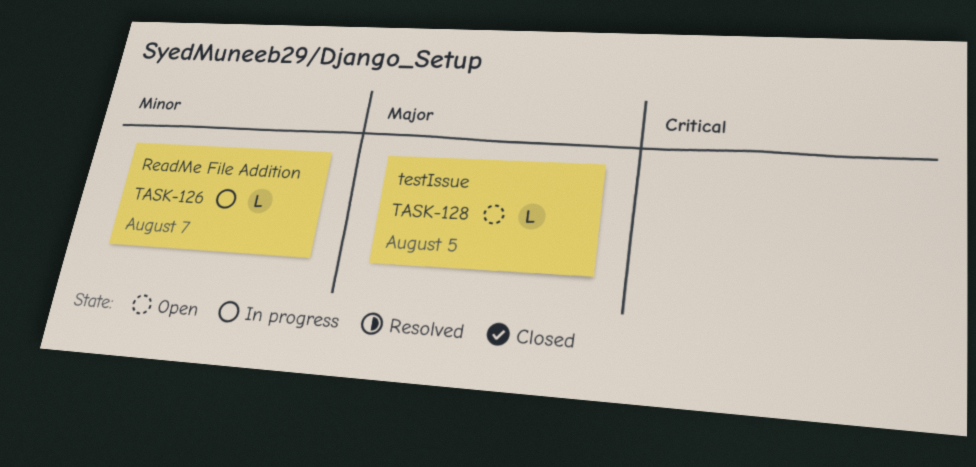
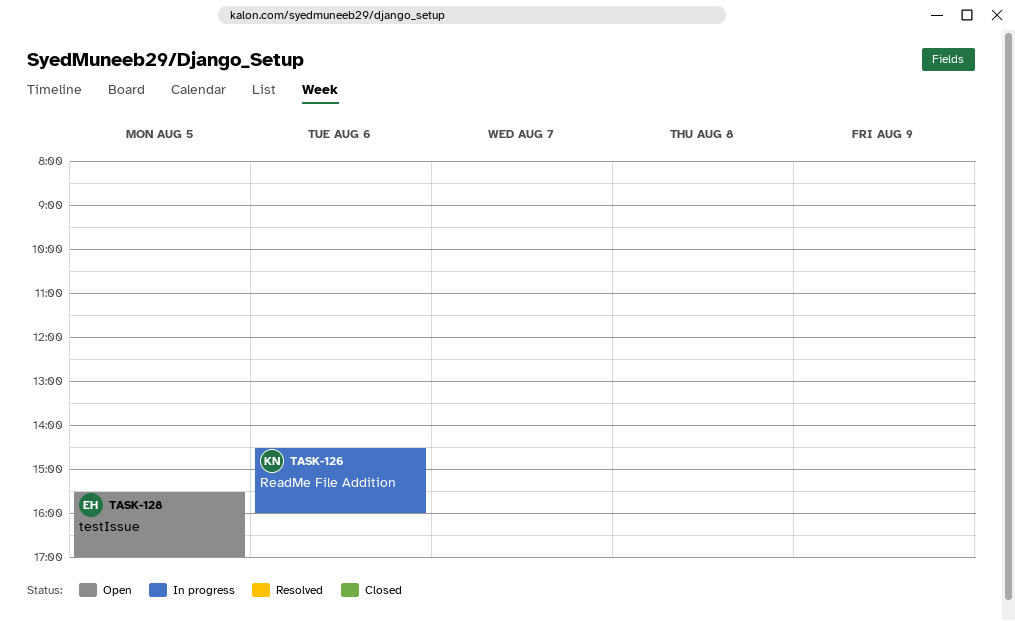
TASK-126, day: Aug 7 -> Aug 6

